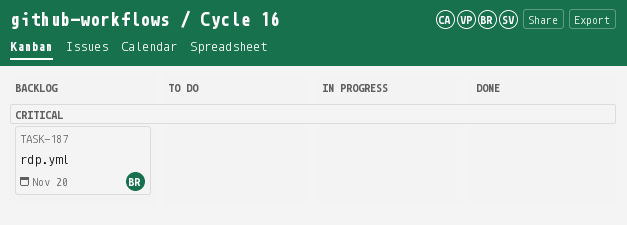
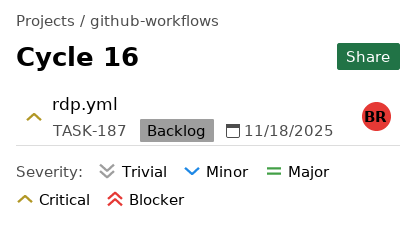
TASK-187, due: Nov 20 -> Nov 18

